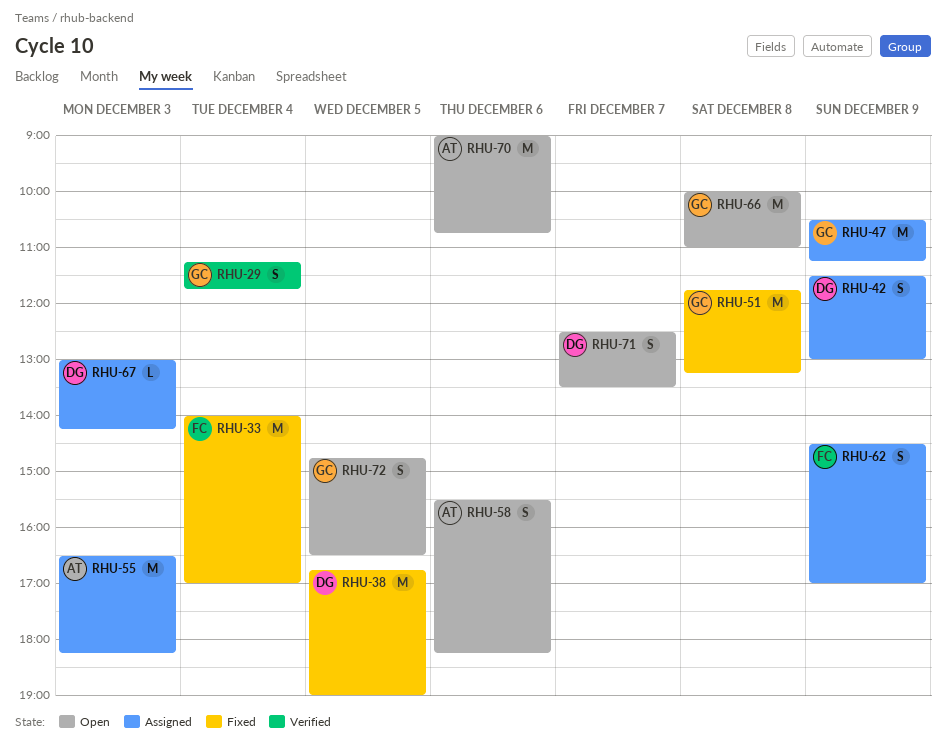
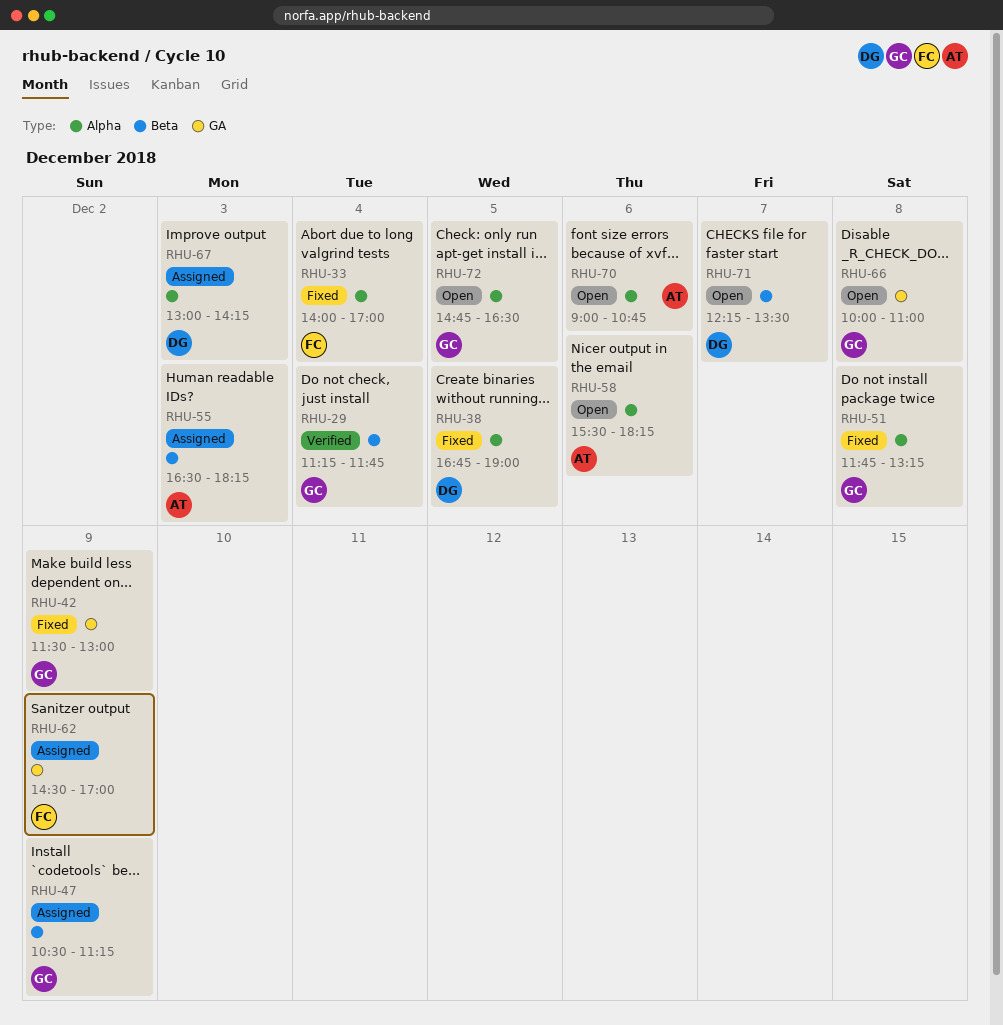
RHU-42, status: Assigned -> Fixed
RHU-42, owner: DG -> GC
RHU-71, begins: 12:30 -> 12:15

